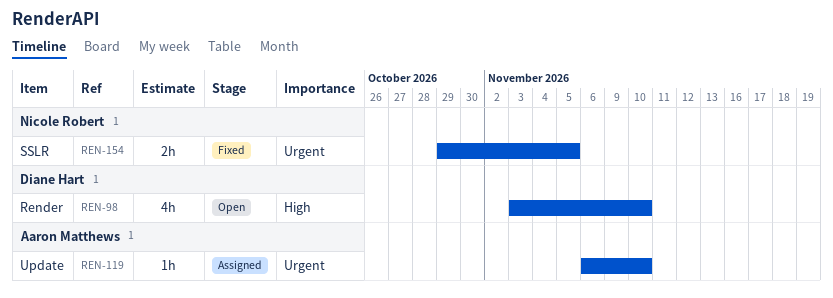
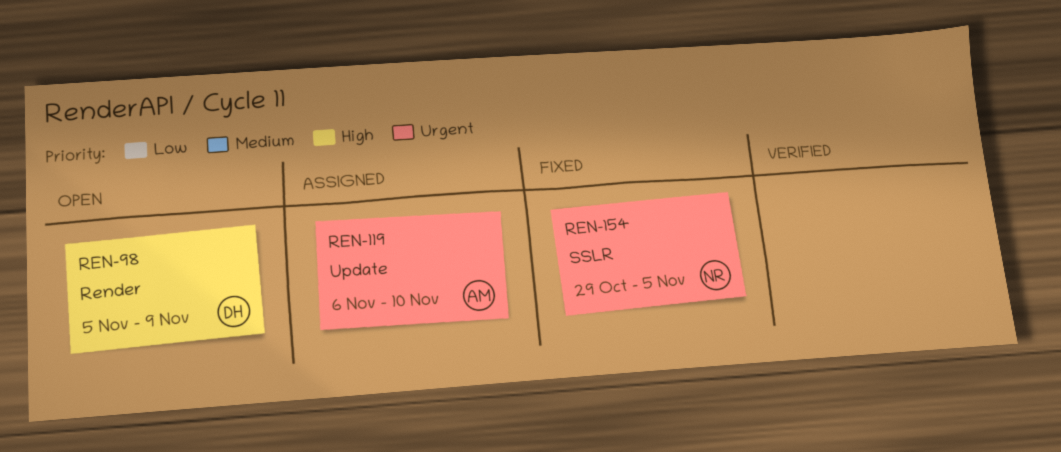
REN-98, start: Nov 3 -> Nov 5
REN-98, due: Nov 10 -> Nov 9

